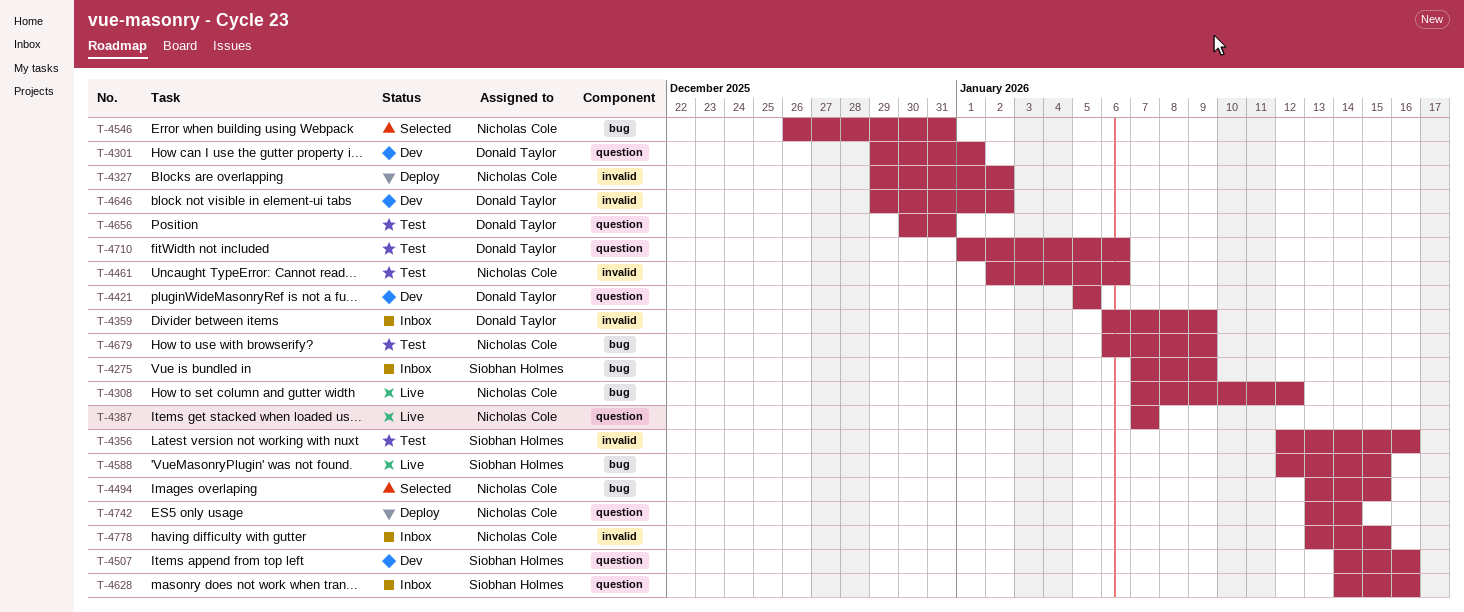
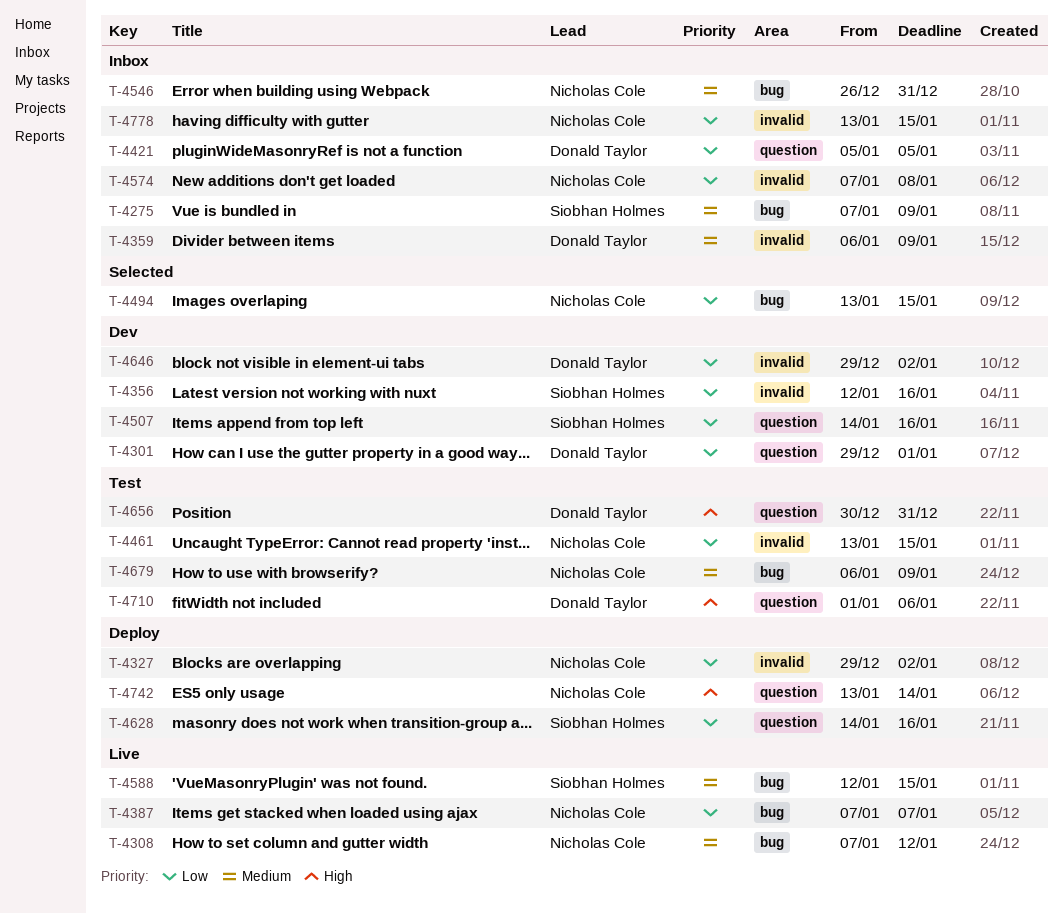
T-4356, status: Test -> Dev
T-4387, label: question -> bug
T-4421, status: Dev -> Inbox
T-4461, start: Jan 2 -> Jan 13
T-4461, due: Jan 6 -> Jan 15
T-4546, status: Selected -> Inbox
T-4574: none -> present
T-4628, status: Inbox -> Deploy

